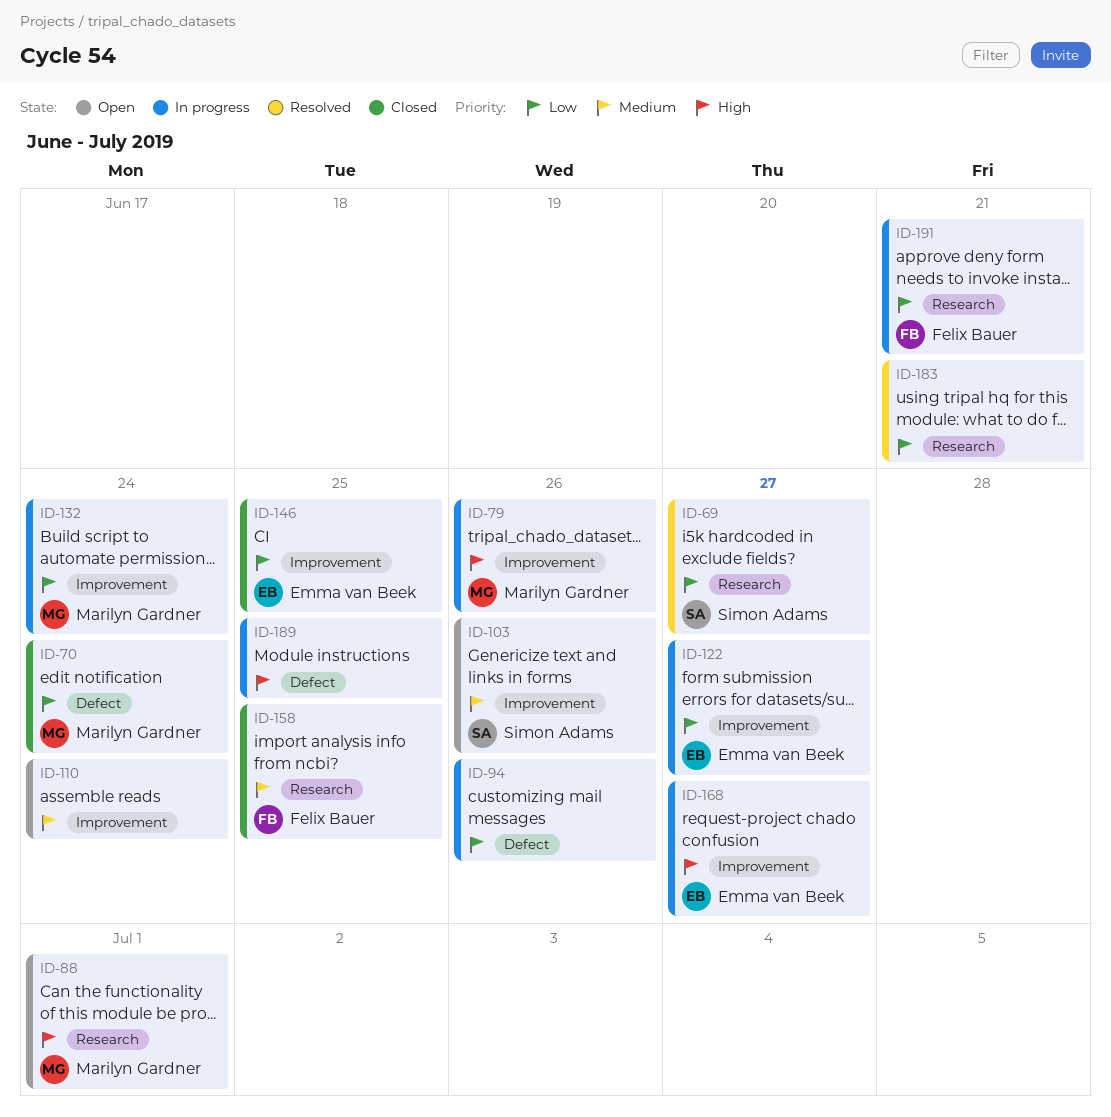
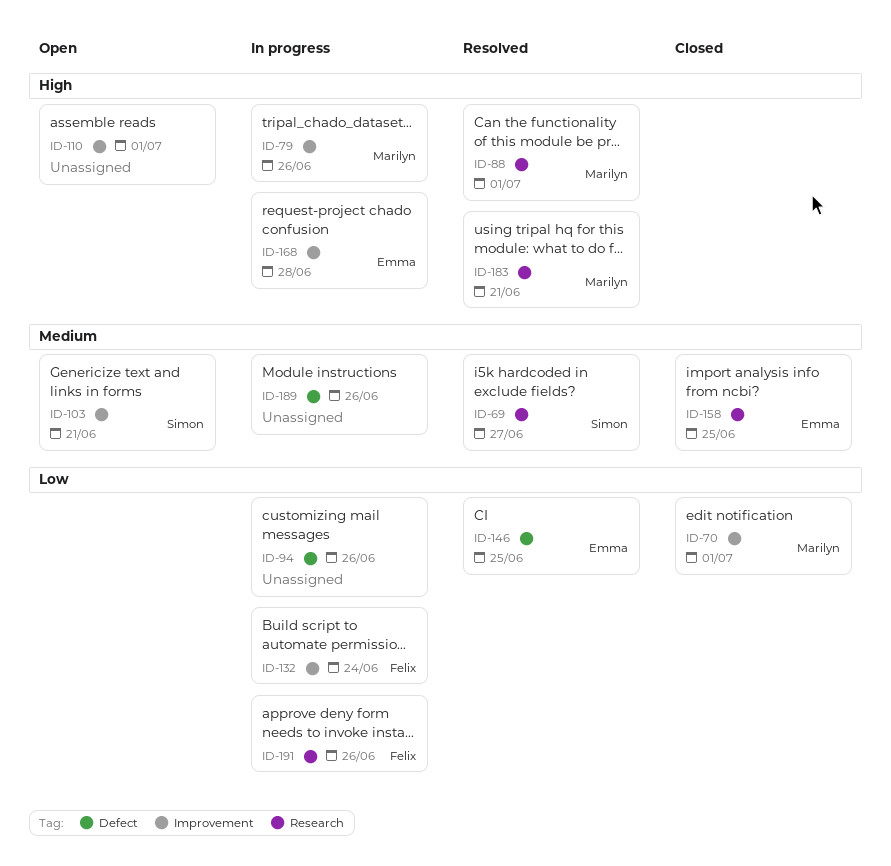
ID-69, priority: Low -> Medium
ID-70, label: Defect -> Improvement
ID-70, due: Jun 24 -> Jul 1
ID-88, status: Open -> Resolved
ID-103, due: Jun 26 -> Jun 21
ID-110, priority: Medium -> High
ID-110, due: Jun 24 -> Jul 1
ID-122: present -> none
ID-132, owner: Marilyn Gardner -> Felix Bauer
ID-146, status: Closed -> Resolved
ID-146, label: Improvement -> Defect
ID-158, owner: Felix Bauer -> Emma van Beek
ID-168, due: Jun 27 -> Jun 28
ID-183, owner: none -> Marilyn Gardner
ID-183, priority: Low -> High
ID-189, priority: High -> Medium
ID-189, due: Jun 25 -> Jun 26
ID-191, due: Jun 21 -> Jun 26

